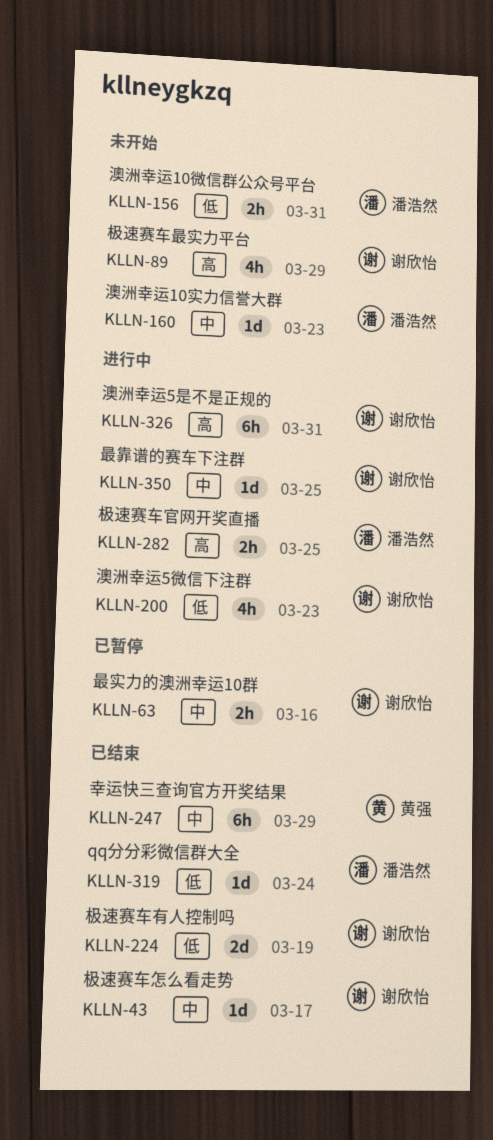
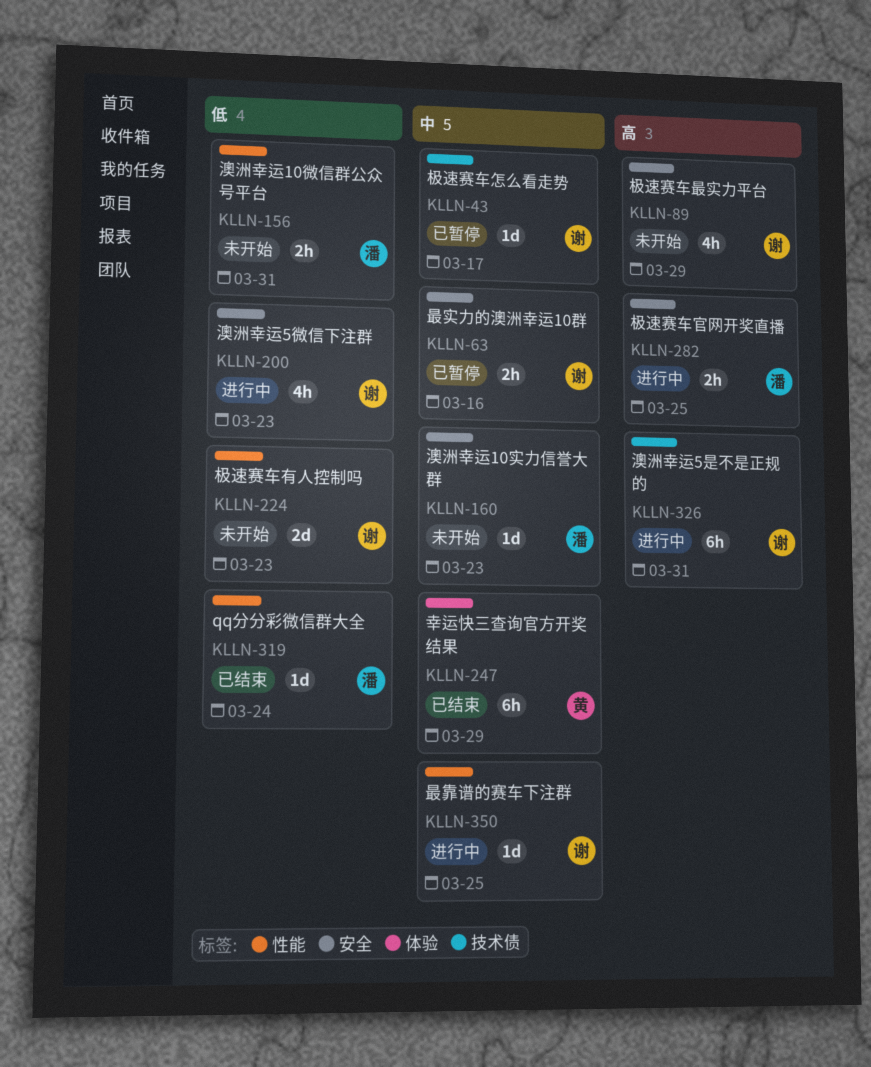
KLLN-43, status: 已结束 -> 已暂停
KLLN-224, status: 已结束 -> 未开始
KLLN-224, due: Mar 19 -> Mar 23

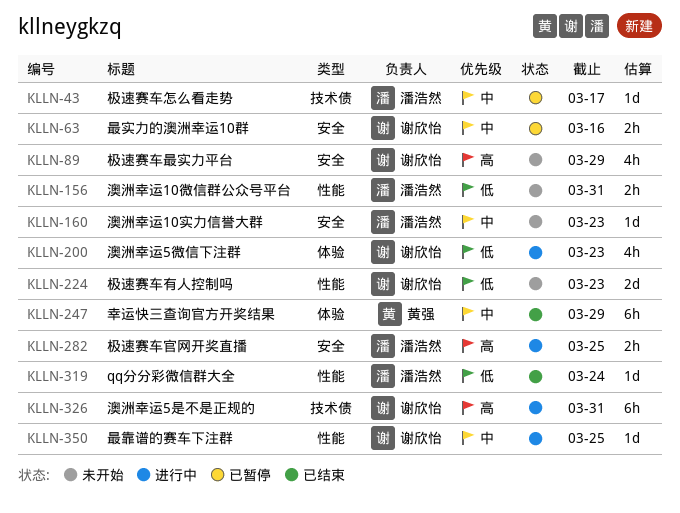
KLLN-43, owner: 谢欣怡 -> 潘浩然
KLLN-200, label: 安全 -> 体验

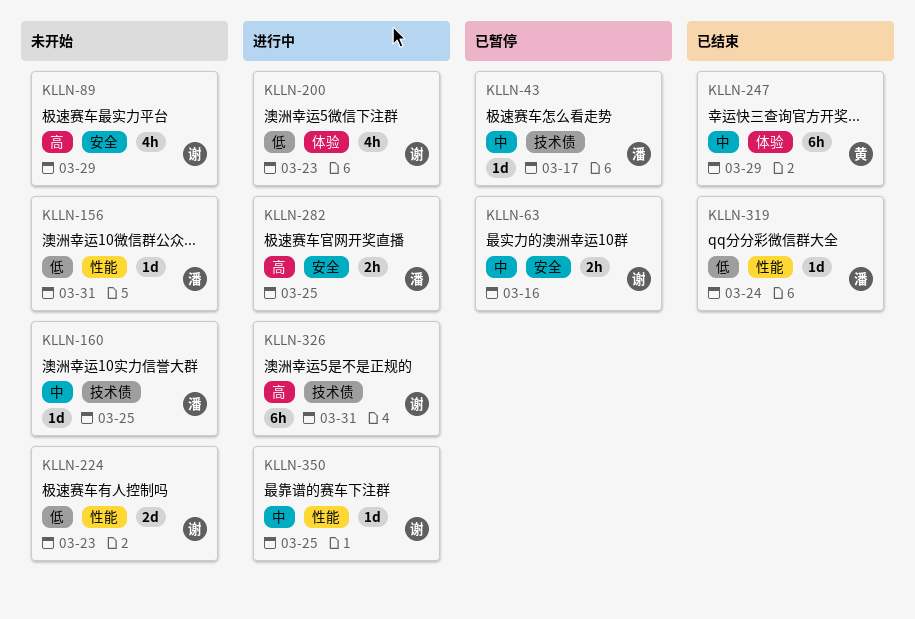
KLLN-156, estimate: 2h -> 1d
KLLN-160, label: 安全 -> 技术债
KLLN-160, due: Mar 23 -> Mar 25

